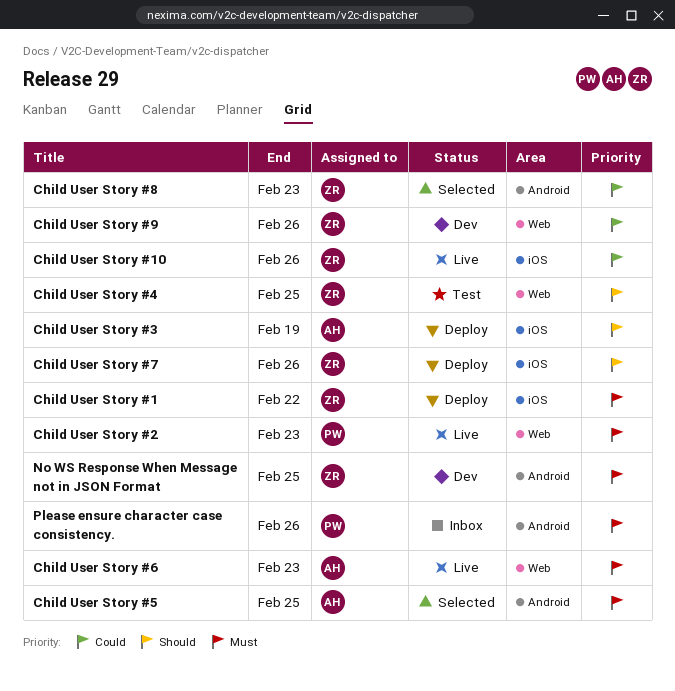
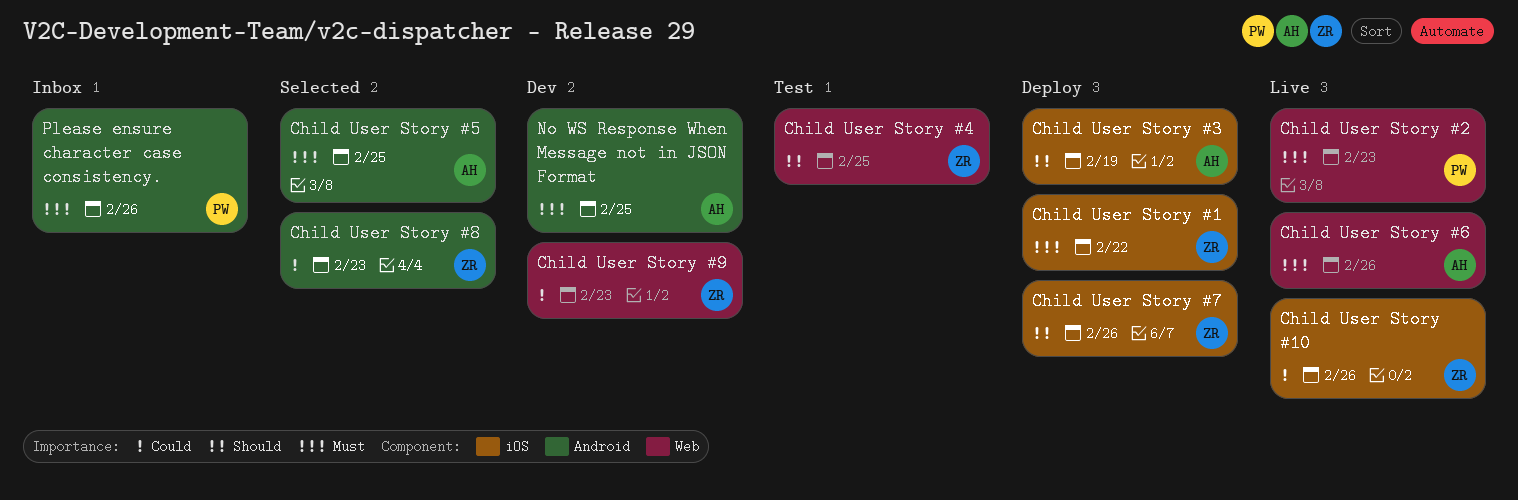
Child User Story #6, due: Feb 23 -> Feb 26
Child User Story #9, due: Feb 26 -> Feb 23
No WS Response When Message not in JSON Format, owner: ZR -> AH

